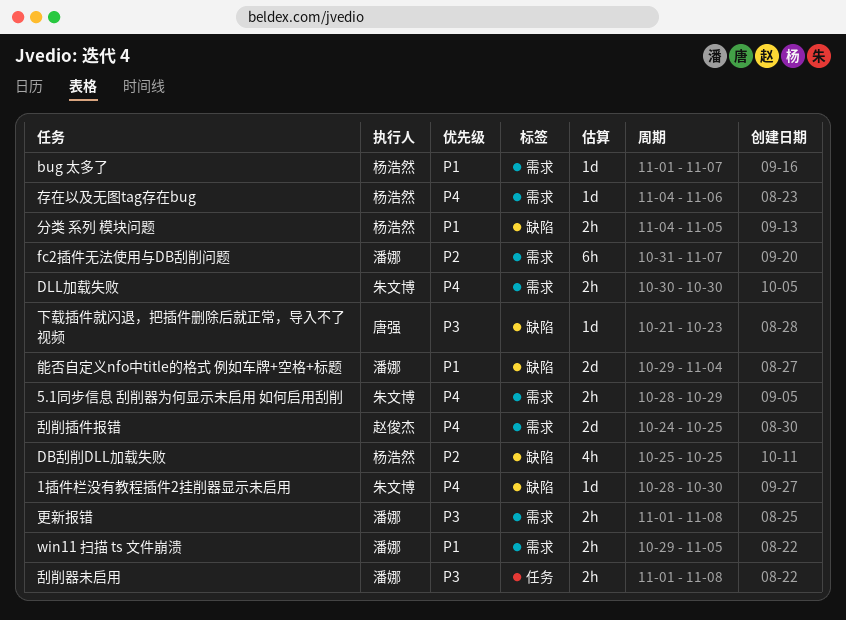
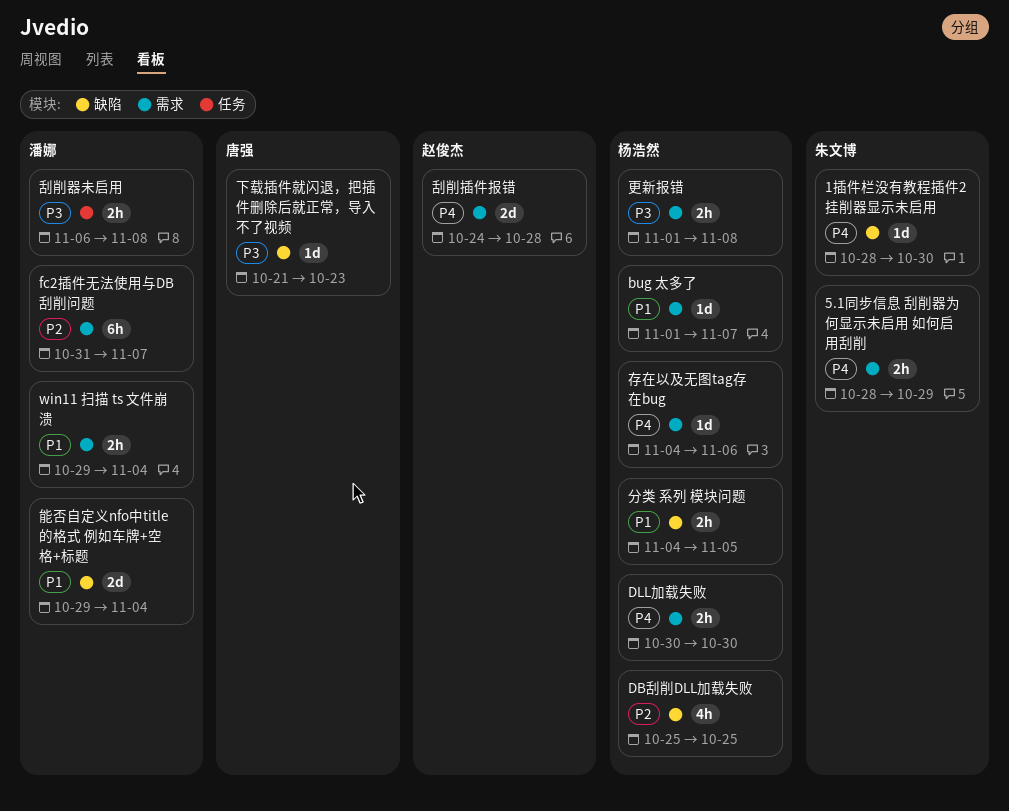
DLL加载失败, owner: 朱文博 -> 杨浩然
win11 扫描 ts 文件崩溃, due: Nov 5 -> Nov 4
刮削器未启用, start: Nov 1 -> Nov 6
刮削插件报错, due: Oct 25 -> Oct 28
更新报错, owner: 潘娜 -> 杨浩然

